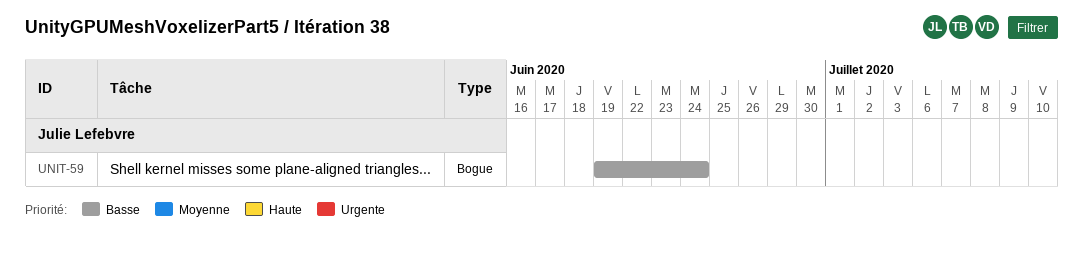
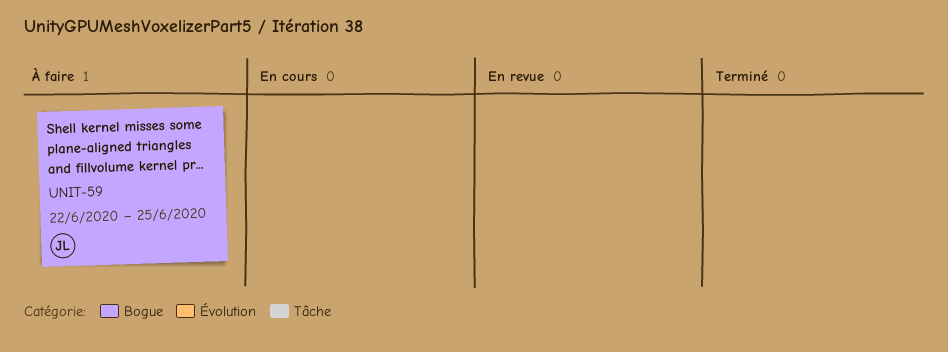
UNIT-59, start: Jun 19 -> Jun 22
UNIT-59, due: Jun 24 -> Jun 25

